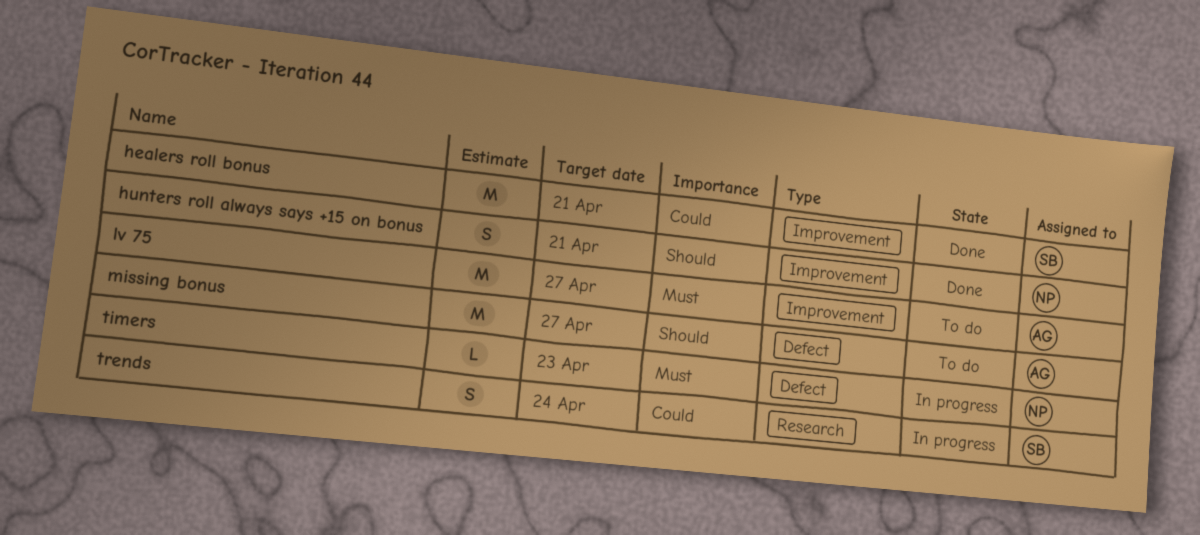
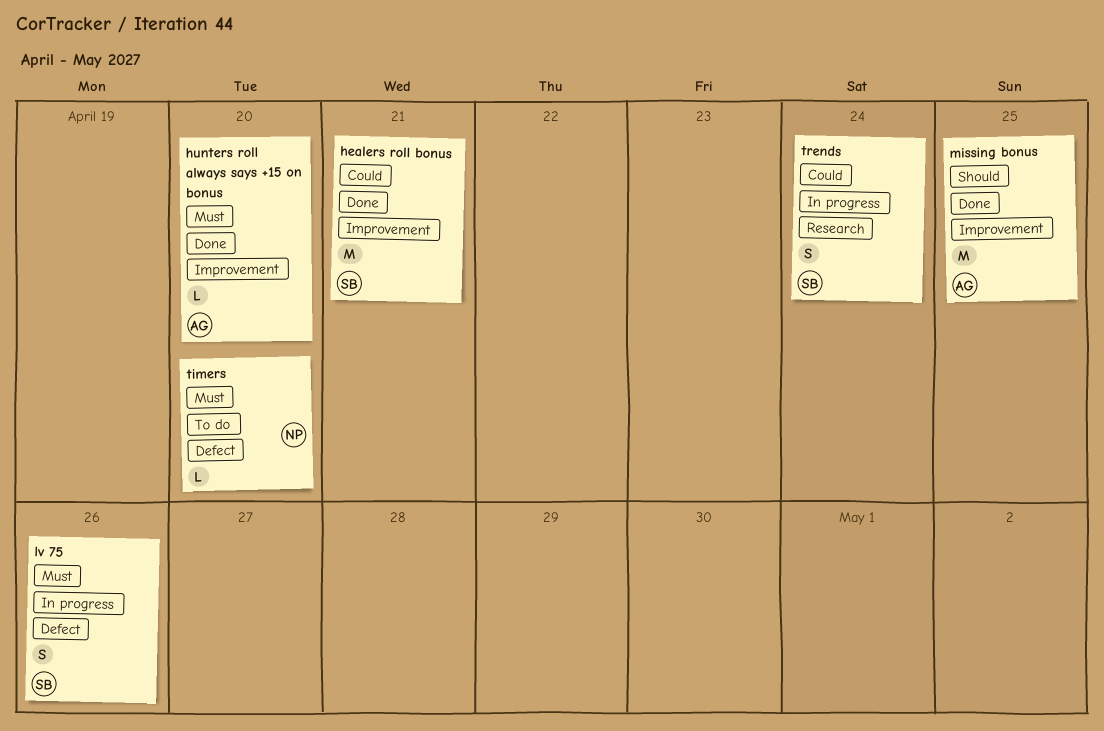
hunters roll always says +15 on bonus, owner: NP -> AG
hunters roll always says +15 on bonus, priority: Should -> Must
hunters roll always says +15 on bonus, estimate: S -> L
hunters roll always says +15 on bonus, due: Apr 21 -> Apr 20
lv 75, status: To do -> In progress
lv 75, owner: AG -> SB
lv 75, label: Improvement -> Defect
lv 75, estimate: M -> S
lv 75, due: Apr 27 -> Apr 26
missing bonus, status: To do -> Done
missing bonus, label: Defect -> Improvement
missing bonus, due: Apr 27 -> Apr 25
timers, status: In progress -> To do
timers, due: Apr 23 -> Apr 20

